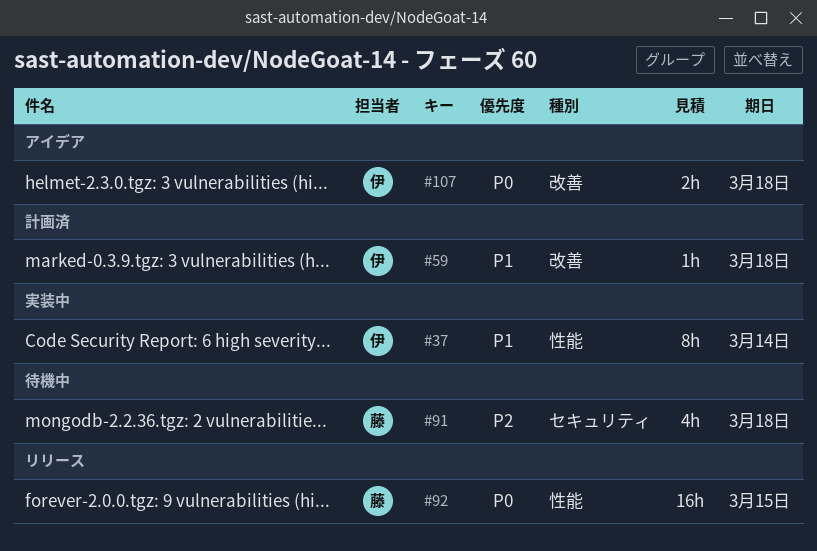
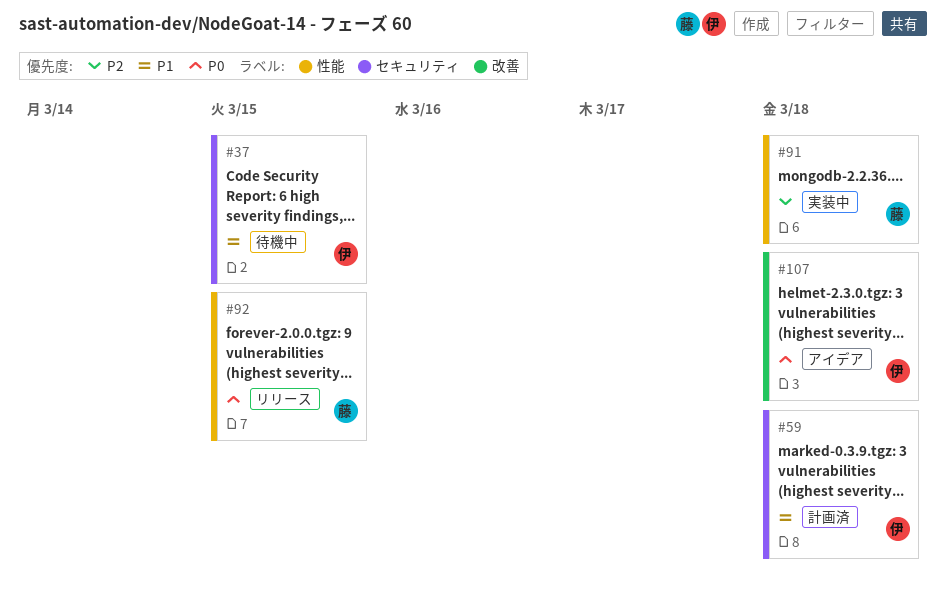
#37, status: 実装中 -> 待機中
#37, label: 性能 -> セキュリティ
#37, due: Mar 14 -> Mar 15
#59, label: 改善 -> セキュリティ
#91, status: 待機中 -> 実装中
#91, label: セキュリティ -> 性能

